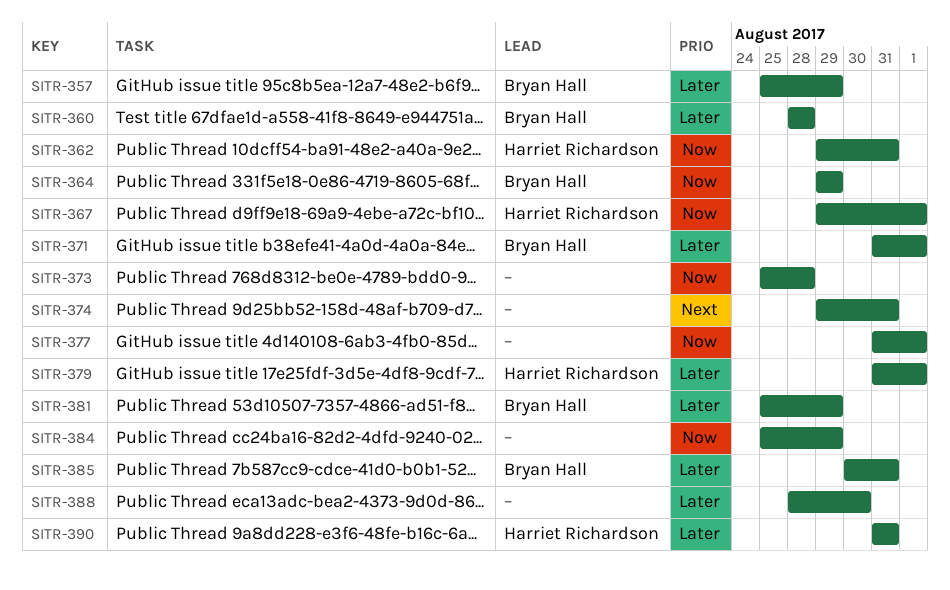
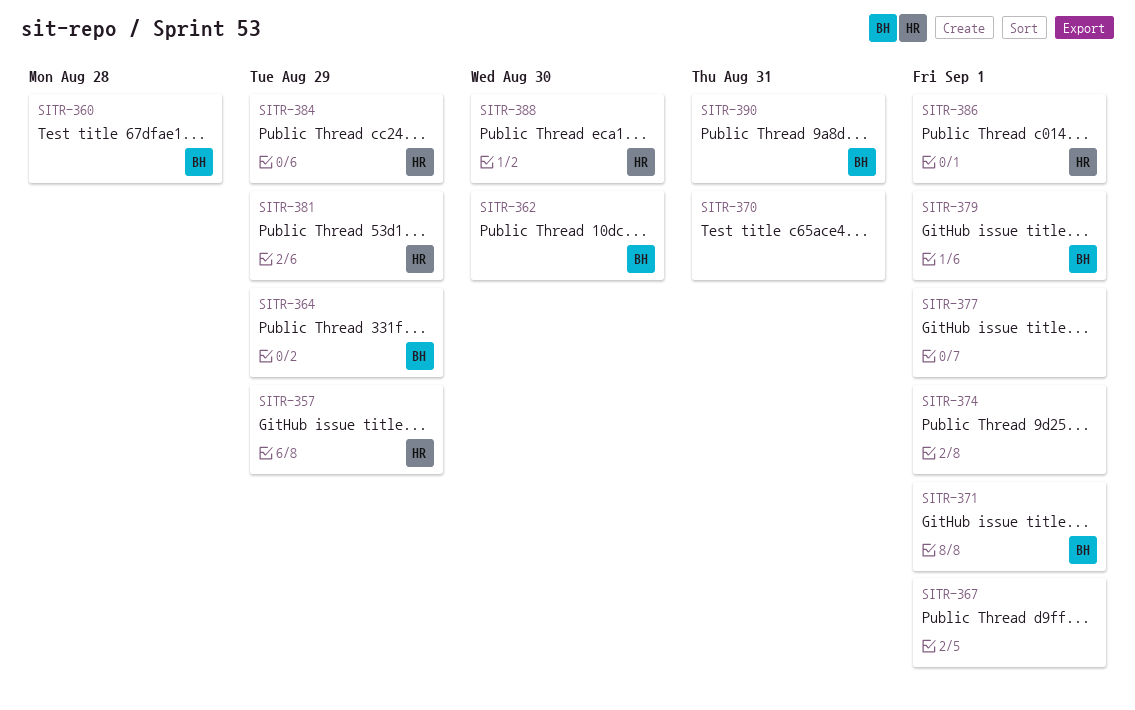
SITR-357, owner: Bryan Hall -> Harriet Richardson
SITR-362, owner: Harriet Richardson -> Bryan Hall
SITR-362, due: Aug 31 -> Aug 30
SITR-367, owner: Harriet Richardson -> none
SITR-370: none -> present
SITR-373: present -> none
SITR-374, due: Aug 31 -> Sep 1
SITR-379, owner: Harriet Richardson -> Bryan Hall
SITR-381, owner: Bryan Hall -> Harriet Richardson
SITR-384, owner: none -> Harriet Richardson
SITR-385: present -> none
SITR-386: none -> present
SITR-388, owner: none -> Harriet Richardson
SITR-390, owner: Harriet Richardson -> Bryan Hall

